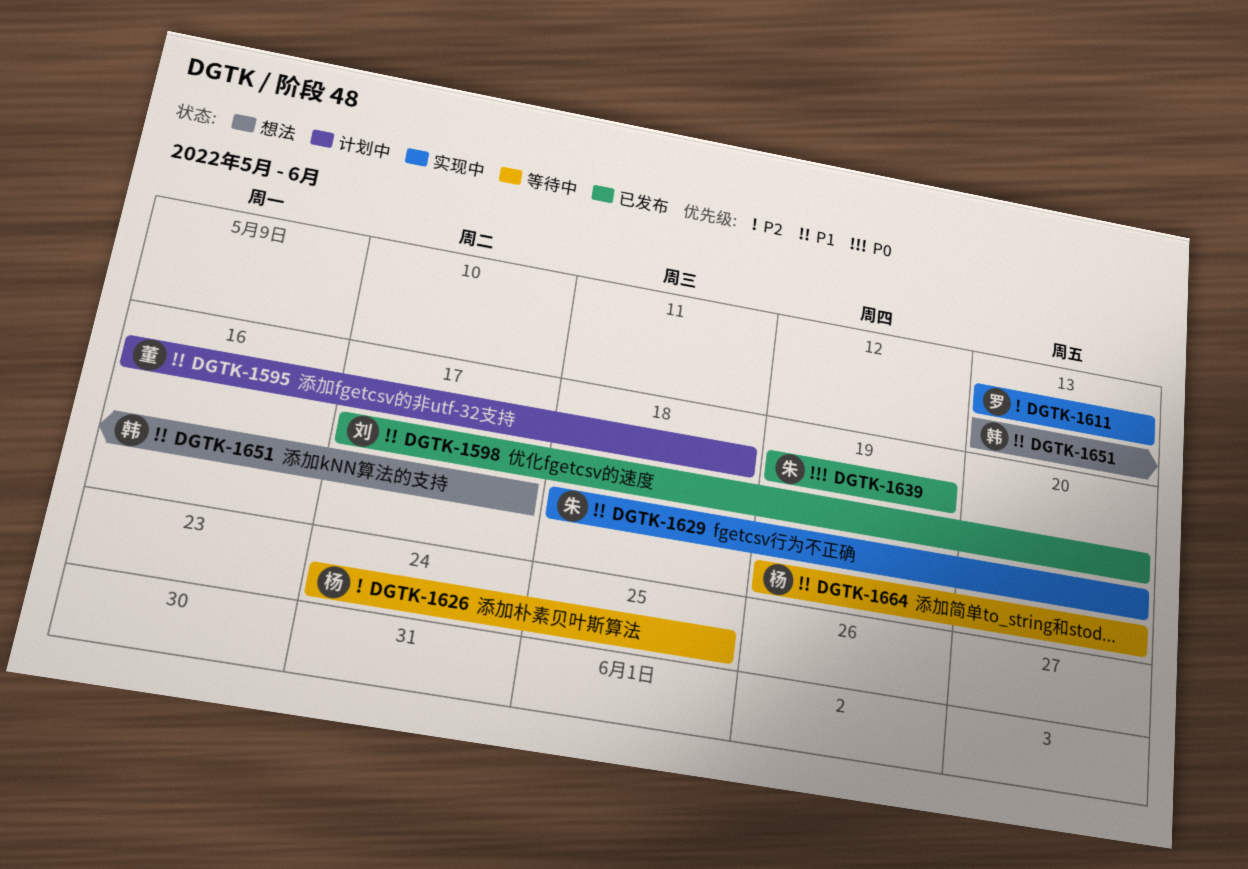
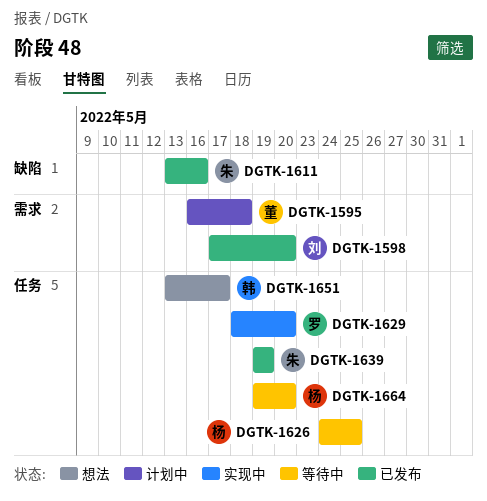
DGTK-1611, status: 实现中 -> 已发布
DGTK-1611, owner: 罗 -> 朱
DGTK-1611, due: May 13 -> May 16
DGTK-1629, owner: 朱 -> 罗

